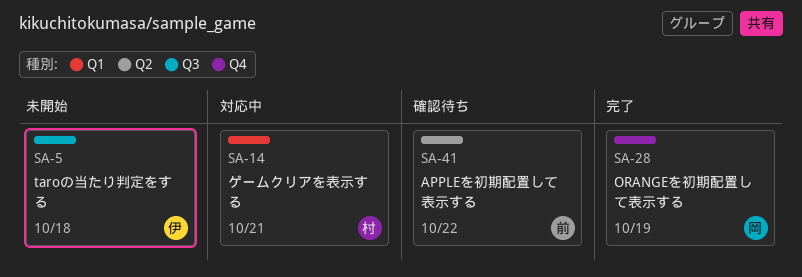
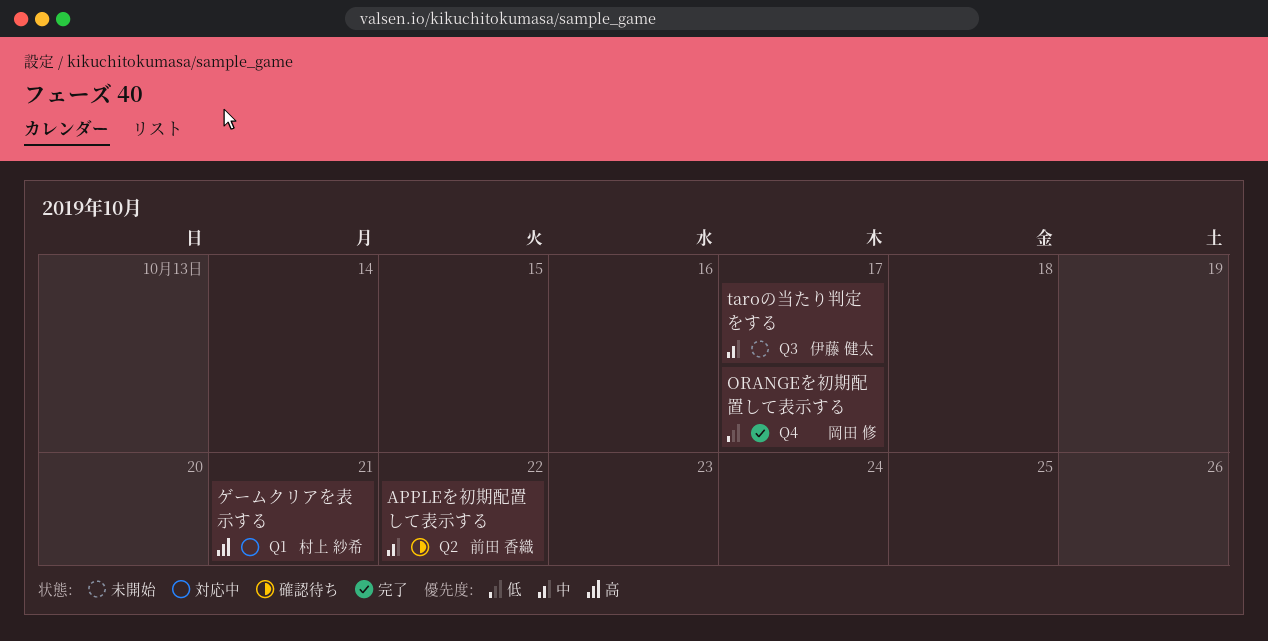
ORANGEを初期配置して表示する, due: Oct 19 -> Oct 17
taroの当たり判定をする, due: Oct 18 -> Oct 17

